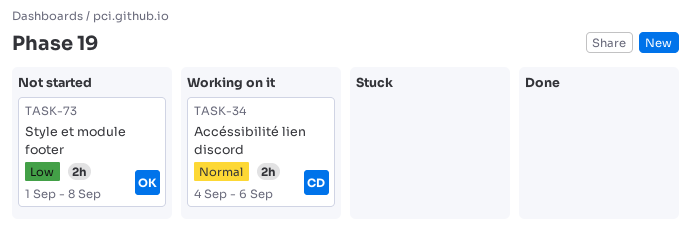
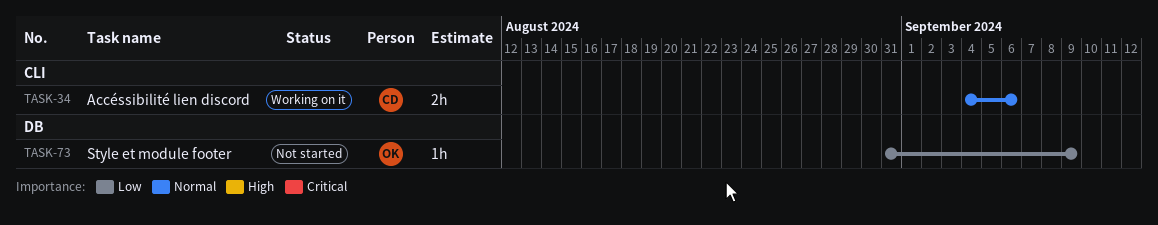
TASK-73, estimate: 2h -> 1h
TASK-73, start: Sep 1 -> Aug 31
TASK-73, due: Sep 8 -> Sep 9

